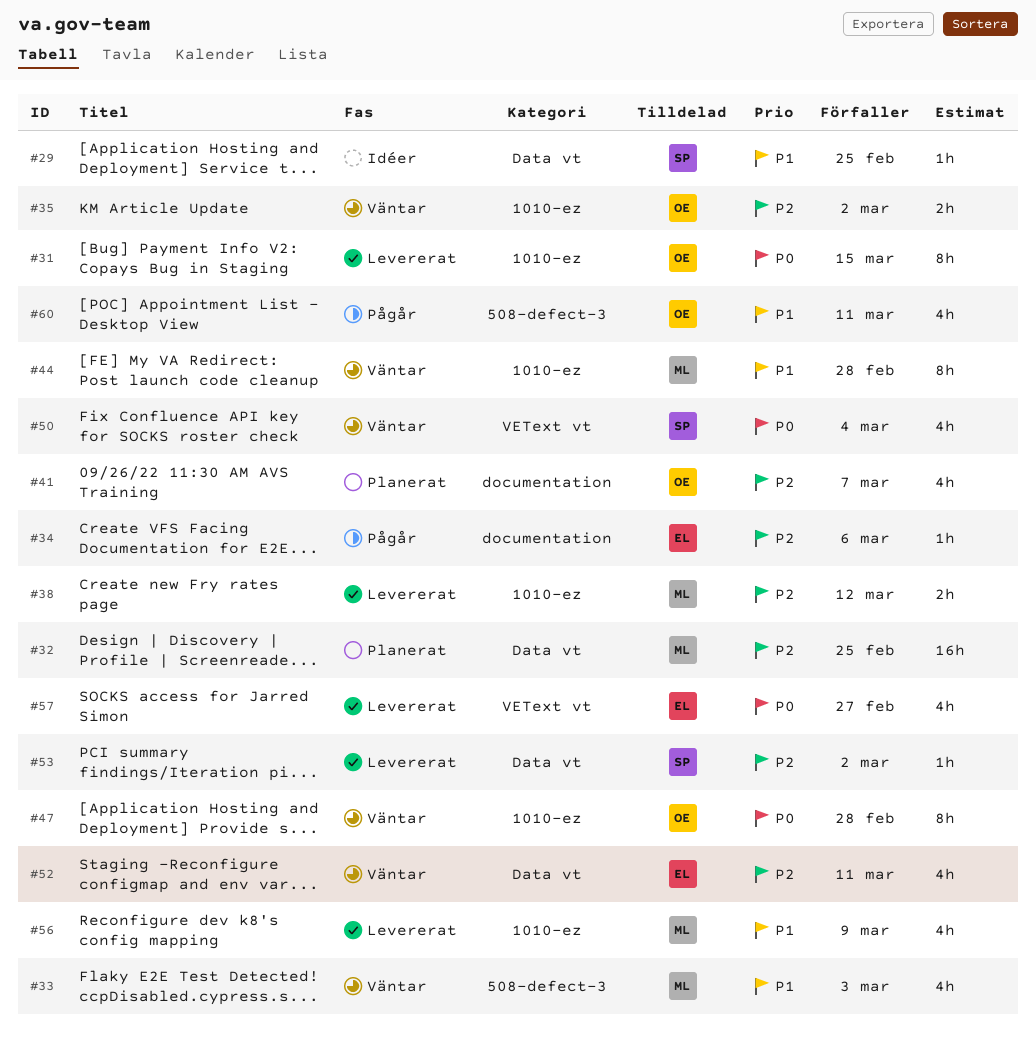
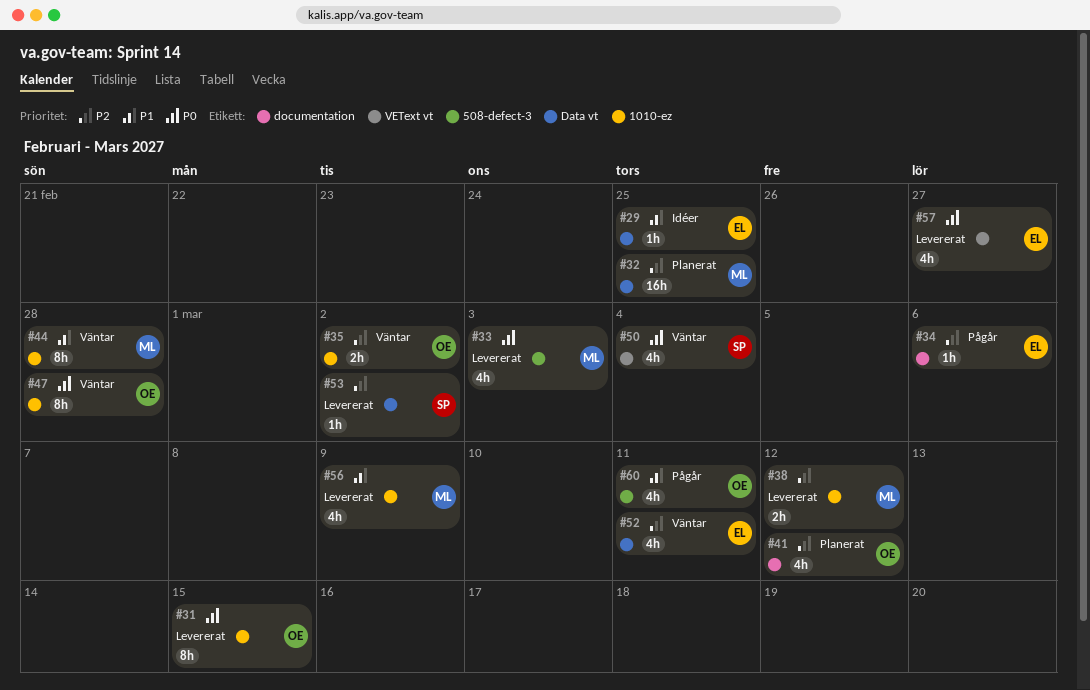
#29, owner: SP -> EL
#33, status: Väntar -> Levererat
#33, priority: P1 -> P0
#41, due: Mar 7 -> Mar 12

